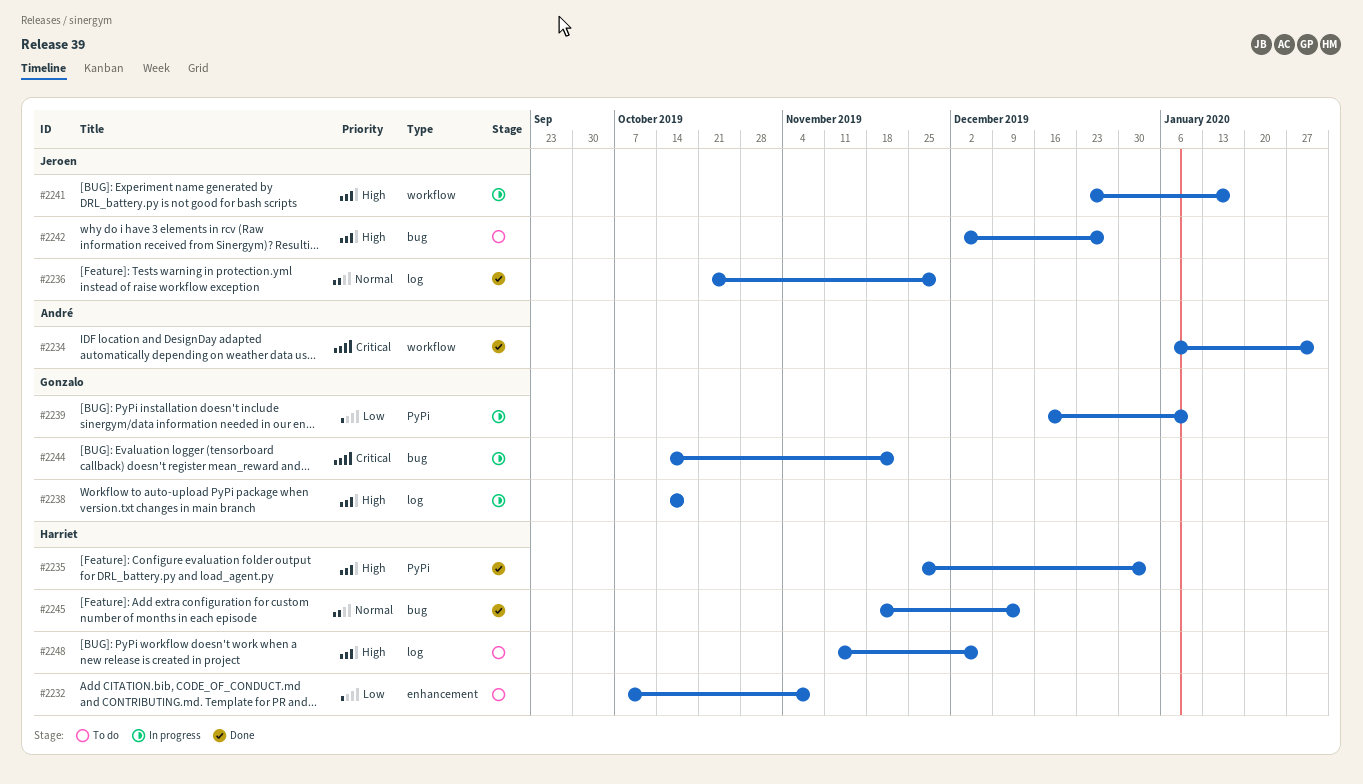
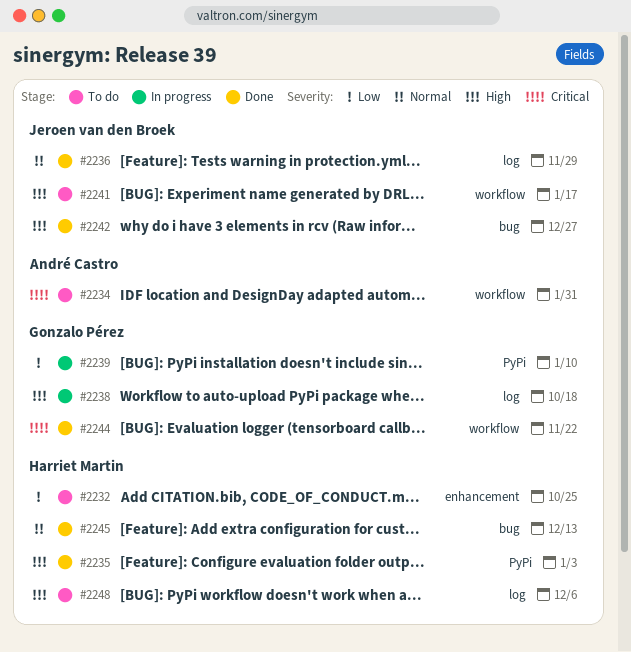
#2232, due: Nov 8 -> Oct 25
#2234, status: Done -> To do
#2241, status: In progress -> To do
#2242, status: To do -> Done
#2244, status: In progress -> Done
#2244, label: bug -> workflow

